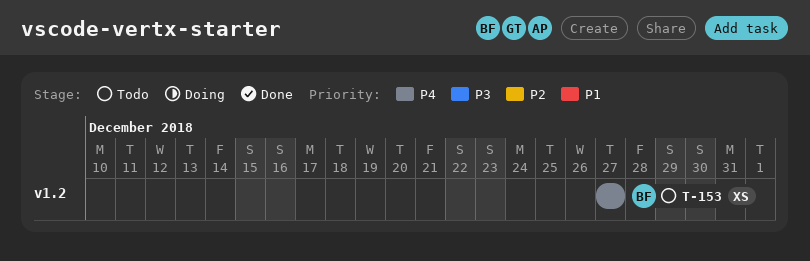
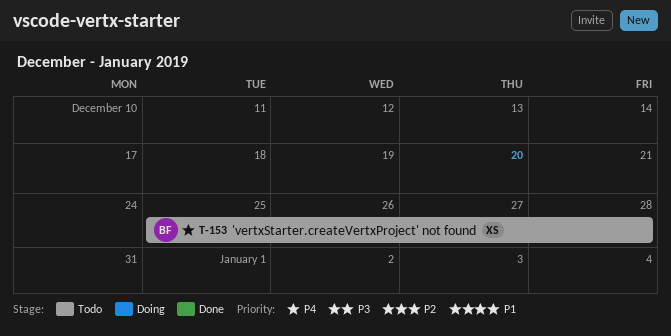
T-153, start: Dec 27 -> Dec 25
T-153, due: Dec 27 -> Dec 28

